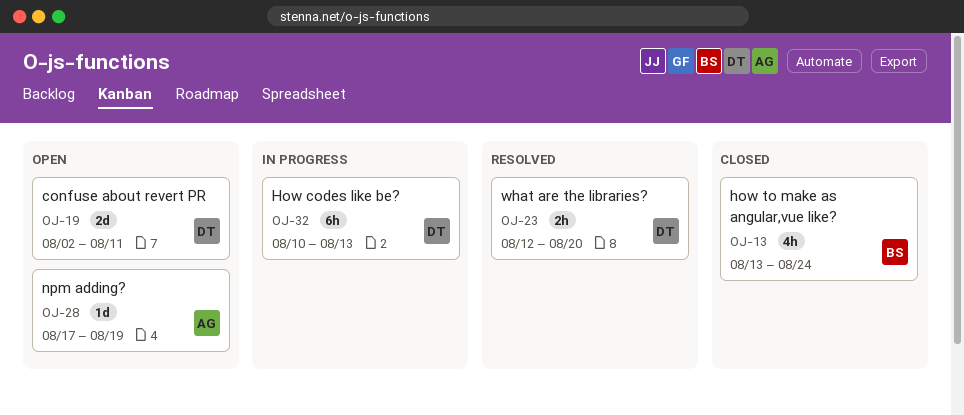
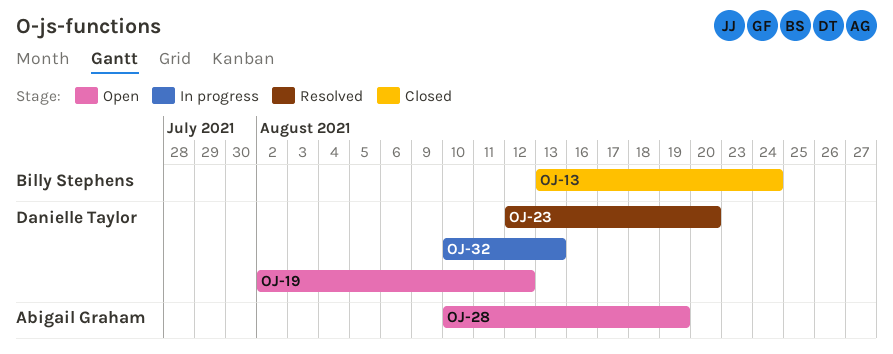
OJ-19, due: Aug 11 -> Aug 12
OJ-28, start: Aug 17 -> Aug 10

